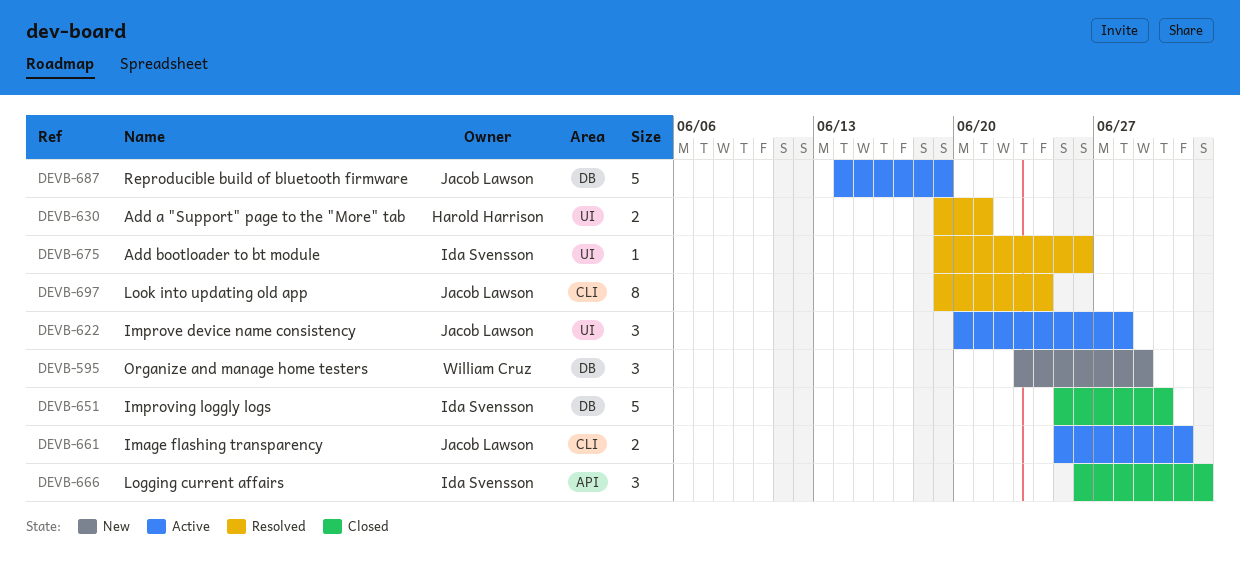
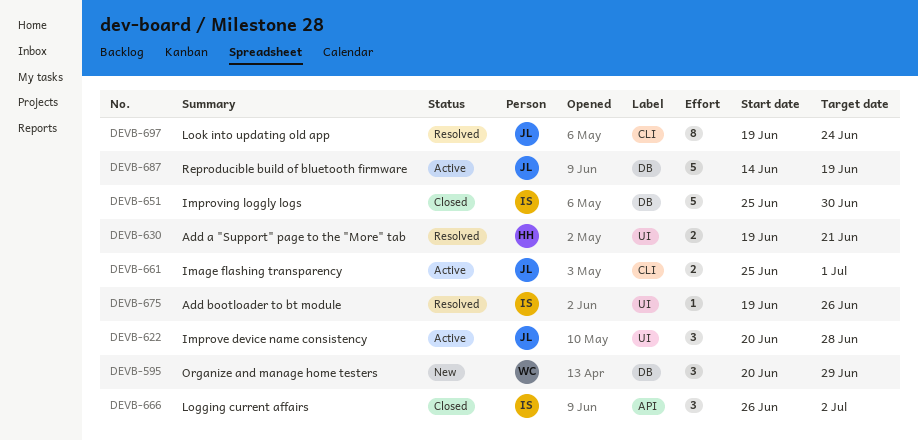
DEVB-595, start: Jun 23 -> Jun 20

